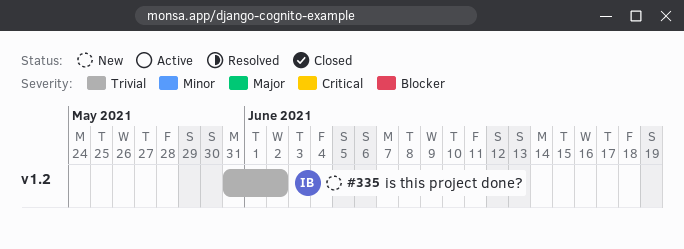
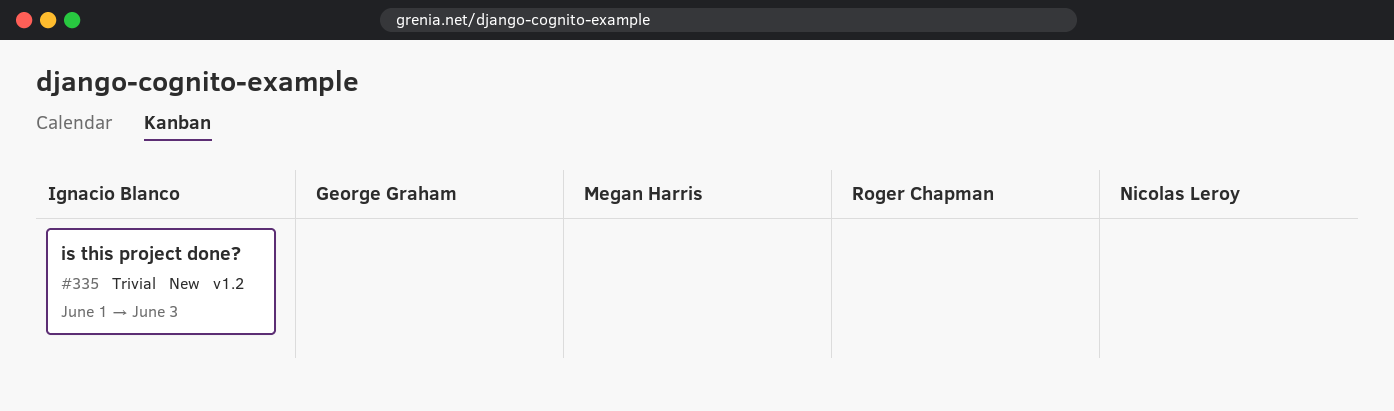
#335, start: May 31 -> Jun 1
#335, due: Jun 2 -> Jun 3

